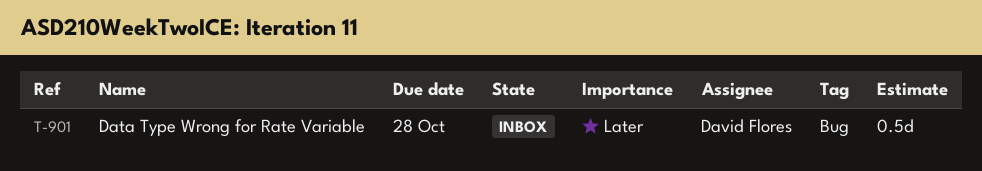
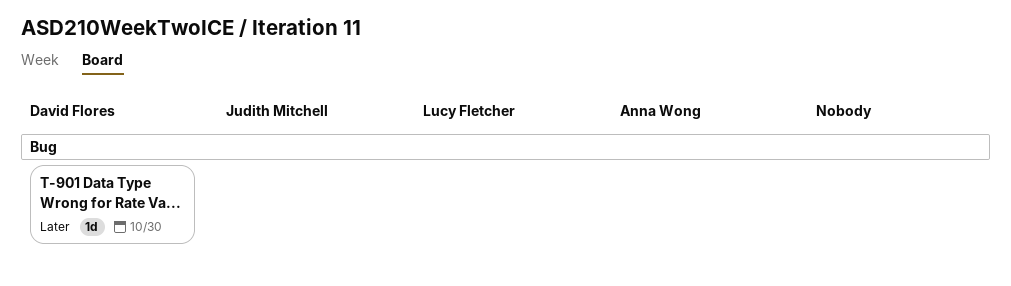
T-901, estimate: 0.5d -> 1d
T-901, due: Oct 28 -> Oct 30

